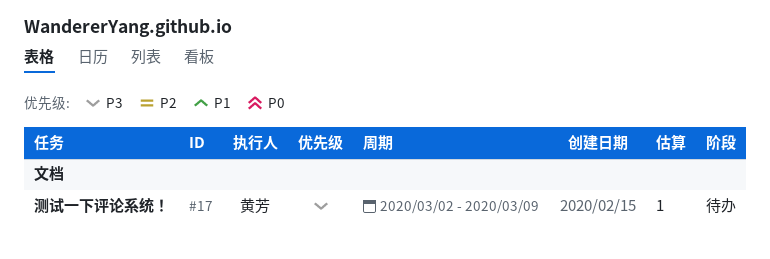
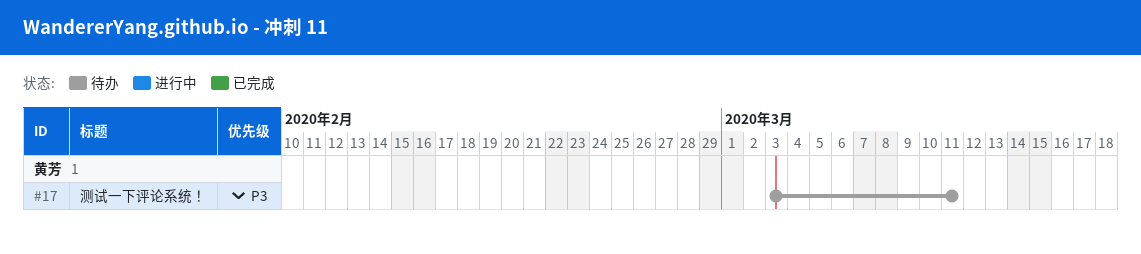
#17, start: Mar 2 -> Mar 3
#17, due: Mar 9 -> Mar 11

